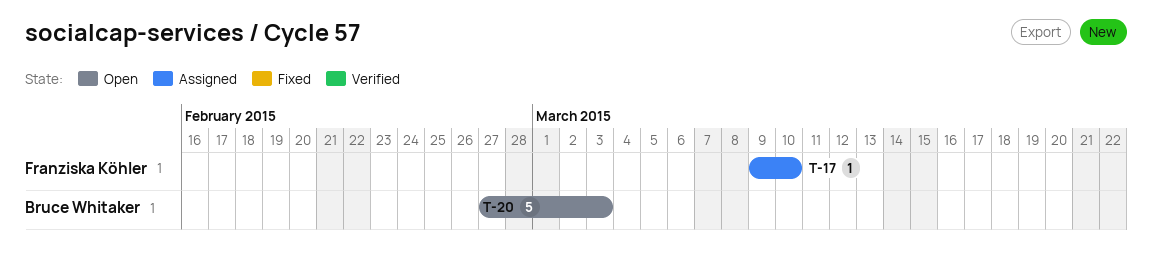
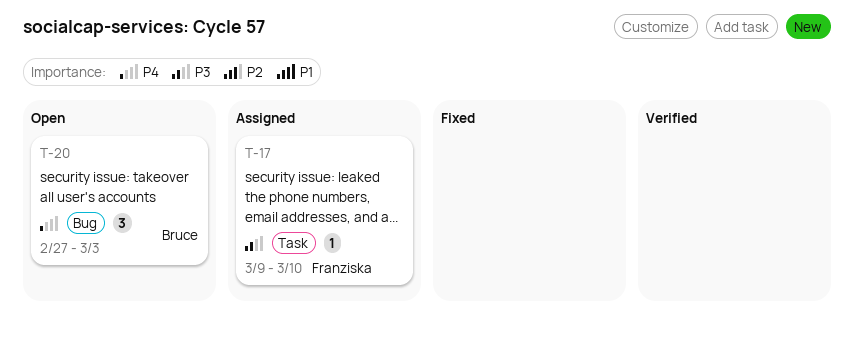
T-20, estimate: 5 -> 3

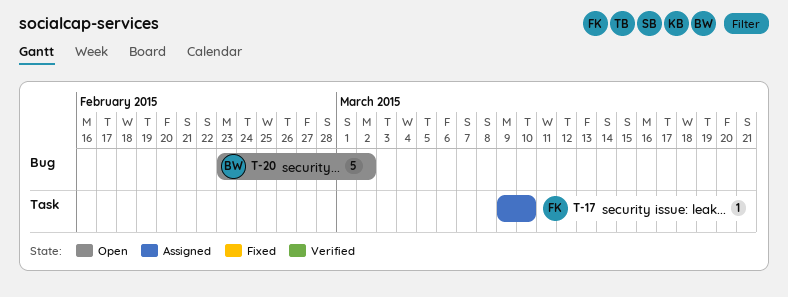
T-20, estimate: 3 -> 5
T-20, start: Feb 27 -> Feb 23
T-20, due: Mar 3 -> Mar 2

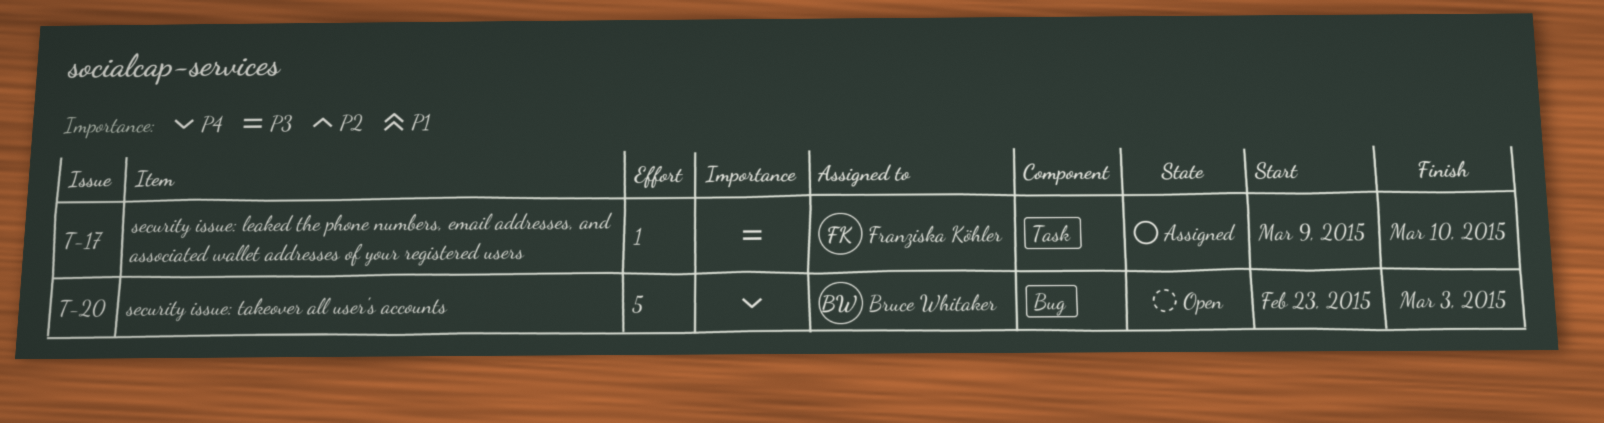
T-20, due: Mar 2 -> Mar 3

